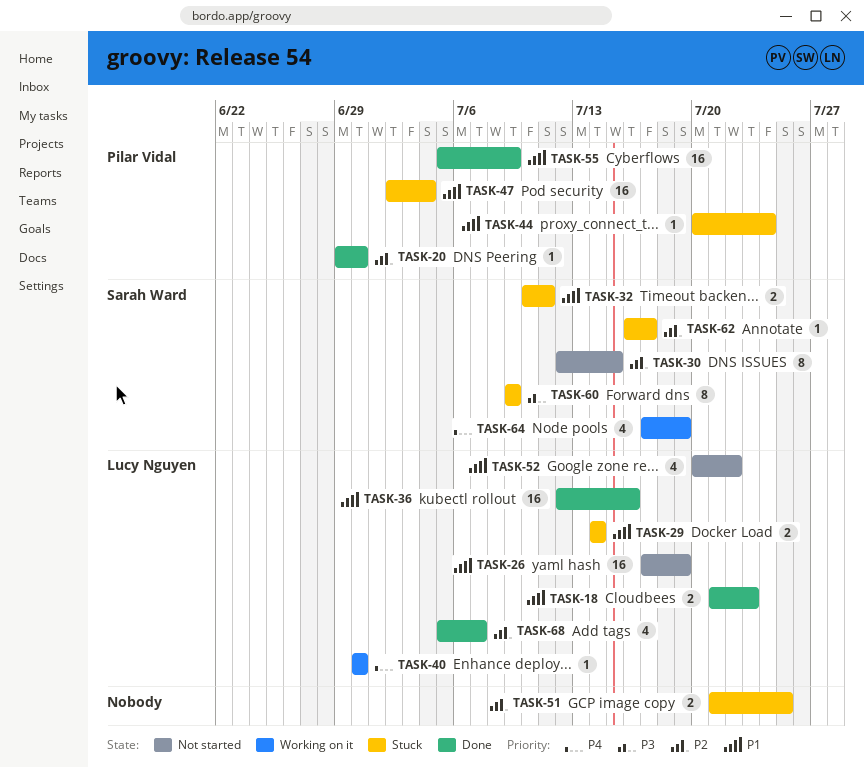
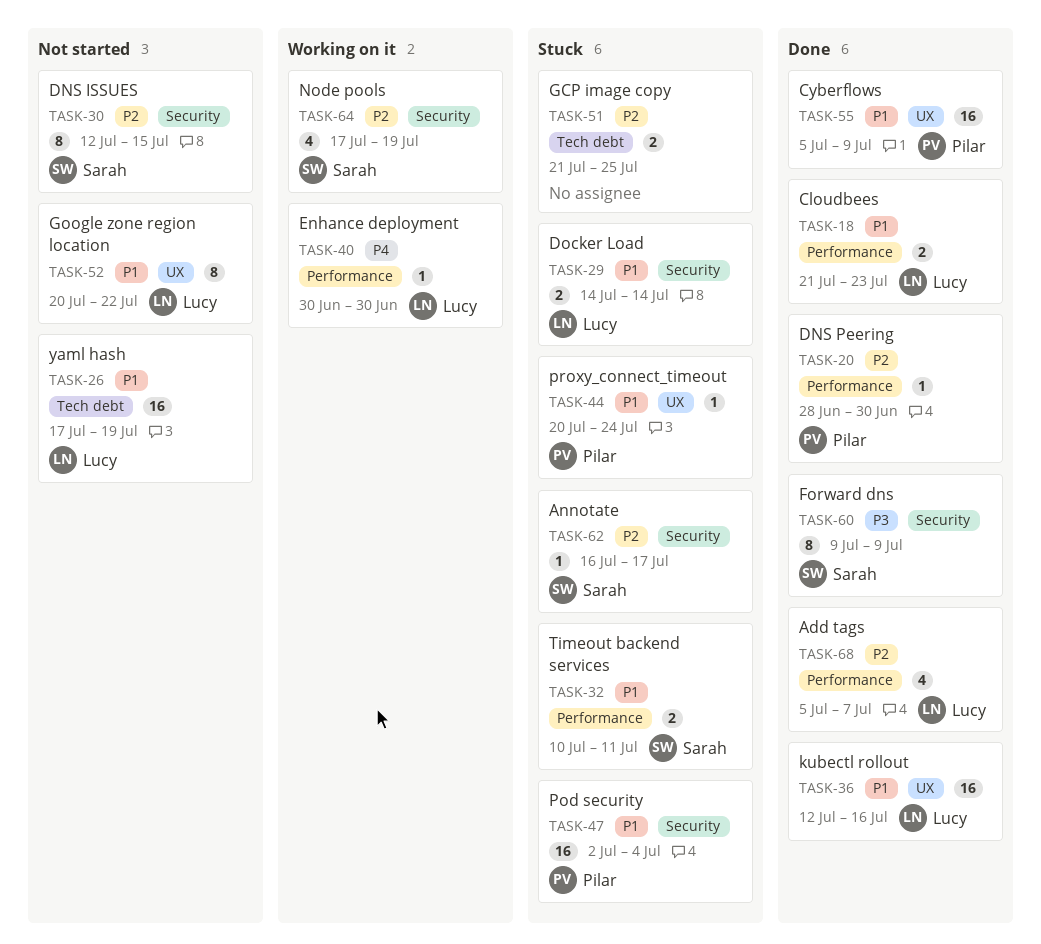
TASK-20, start: Jun 29 -> Jun 28
TASK-52, estimate: 4 -> 8
TASK-60, status: Stuck -> Done
TASK-64, priority: P4 -> P2

